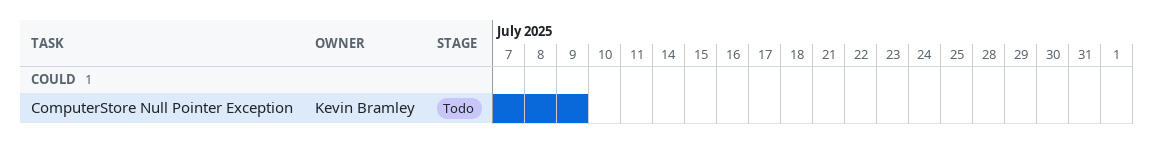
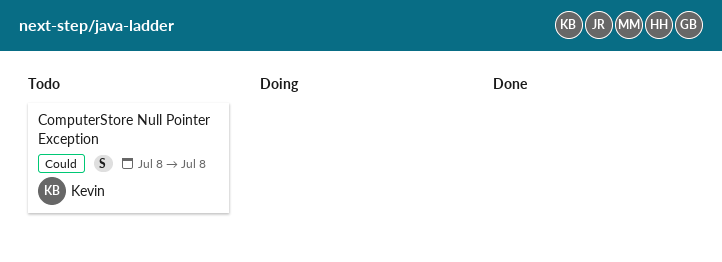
ComputerStore Null Pointer Exception, start: Jul 7 -> Jul 8
ComputerStore Null Pointer Exception, due: Jul 9 -> Jul 8

